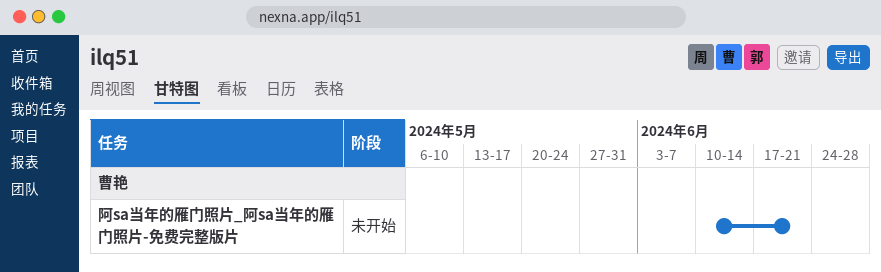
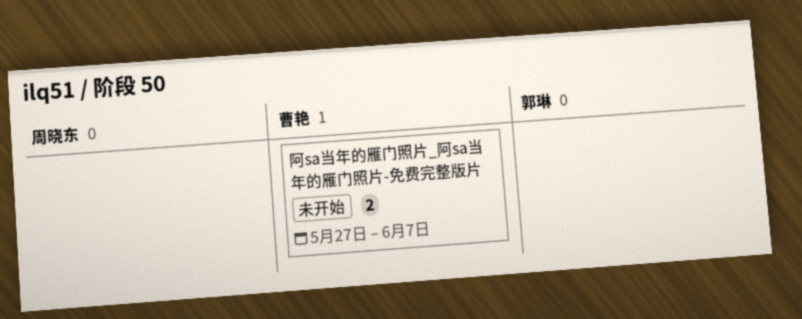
阿sa当年的雁门照片_阿sa当年的雁门照片-免费完整版片, start: Jun 10 -> May 27
阿sa当年的雁门照片_阿sa当年的雁门照片-免费完整版片, due: Jun 21 -> Jun 7

